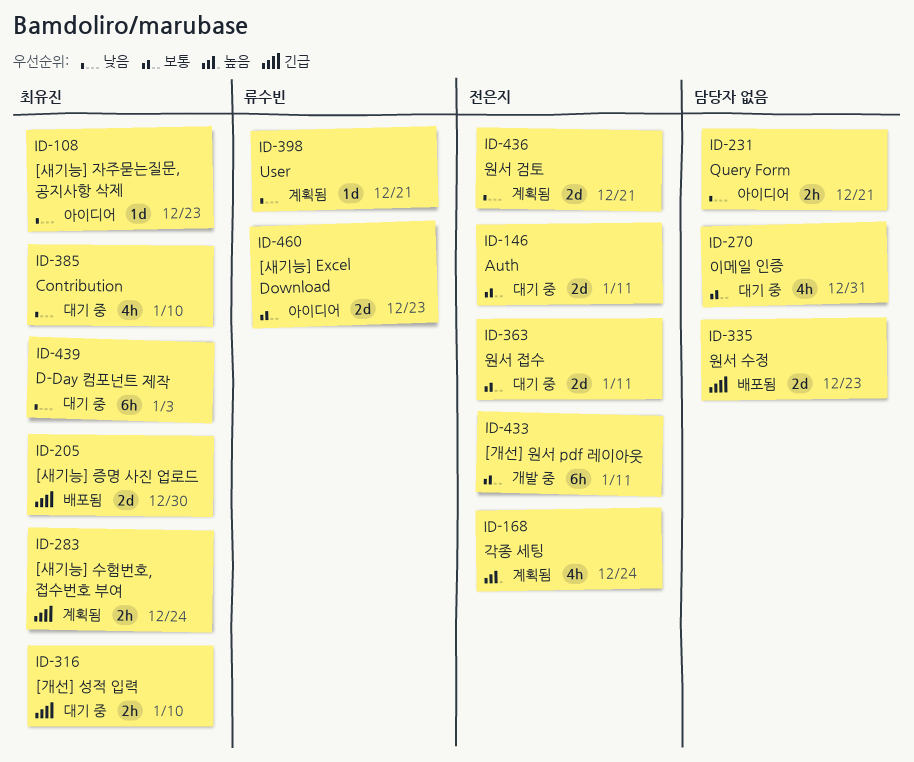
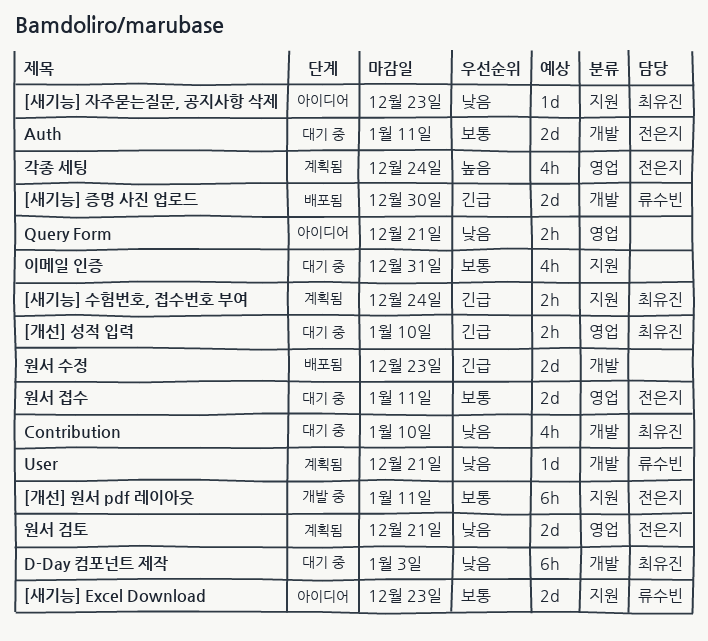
[새기능] 증명 사진 업로드, owner: 최유진 -> 류수빈

